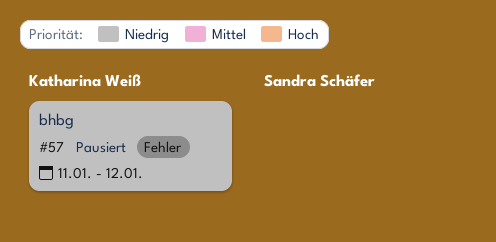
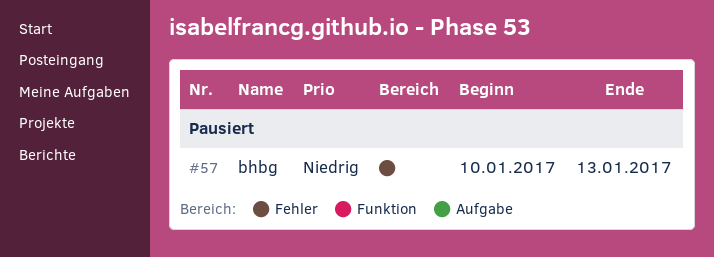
#57, start: Jan 11 -> Jan 10
#57, due: Jan 12 -> Jan 13

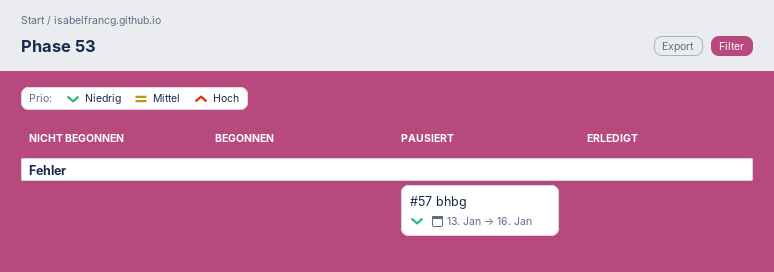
#57, start: Jan 10 -> Jan 13
#57, due: Jan 13 -> Jan 16

